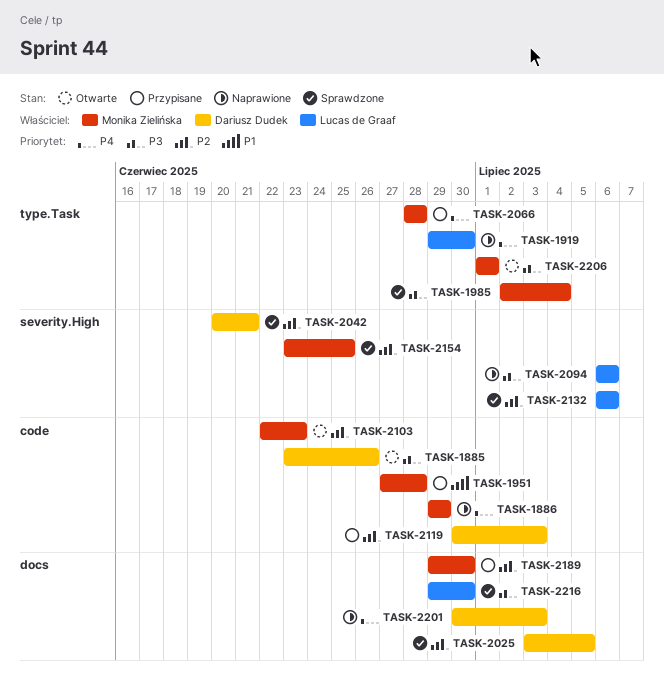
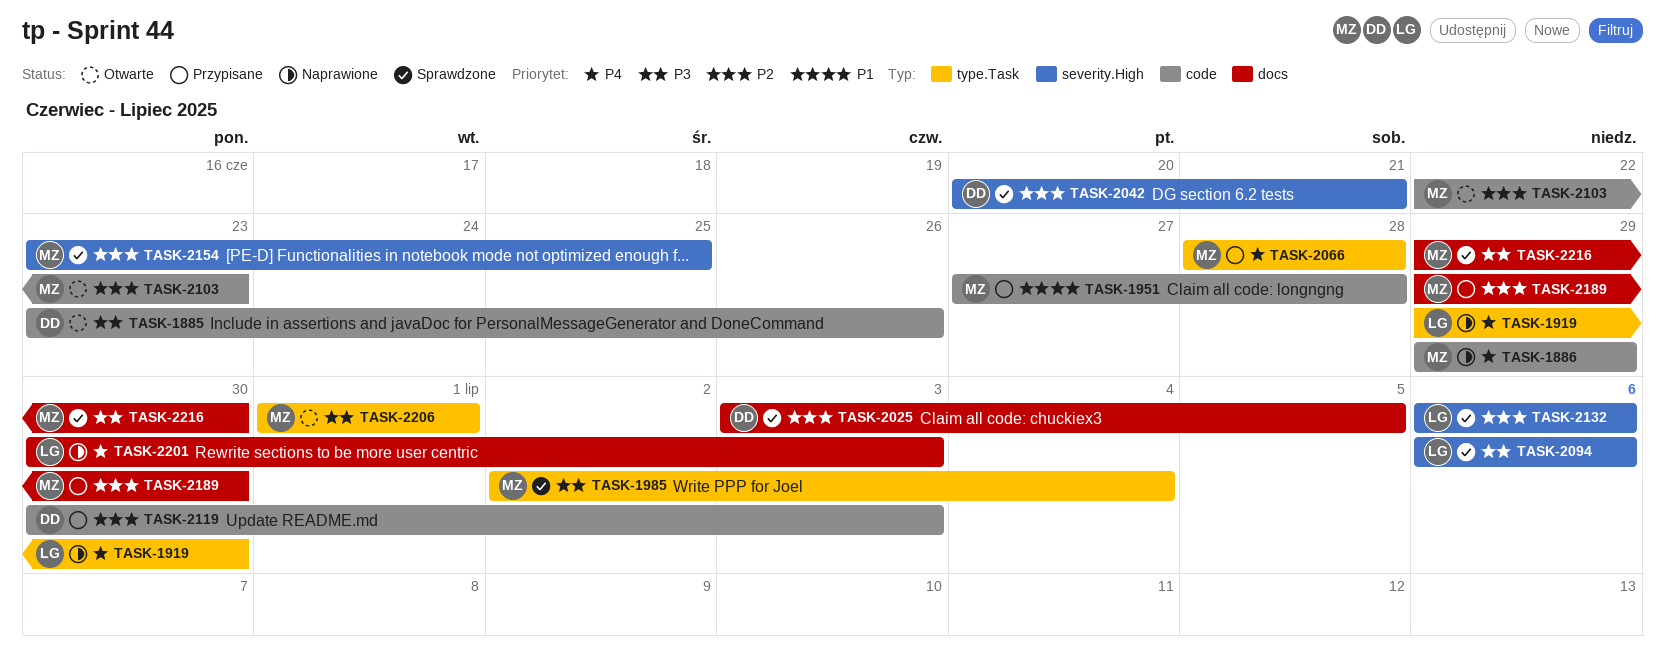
TASK-2094, status: Naprawione -> Sprawdzone
TASK-2201, owner: Dariusz Dudek -> Lucas de Graaf
TASK-2216, owner: Lucas de Graaf -> Monika Zielińska

